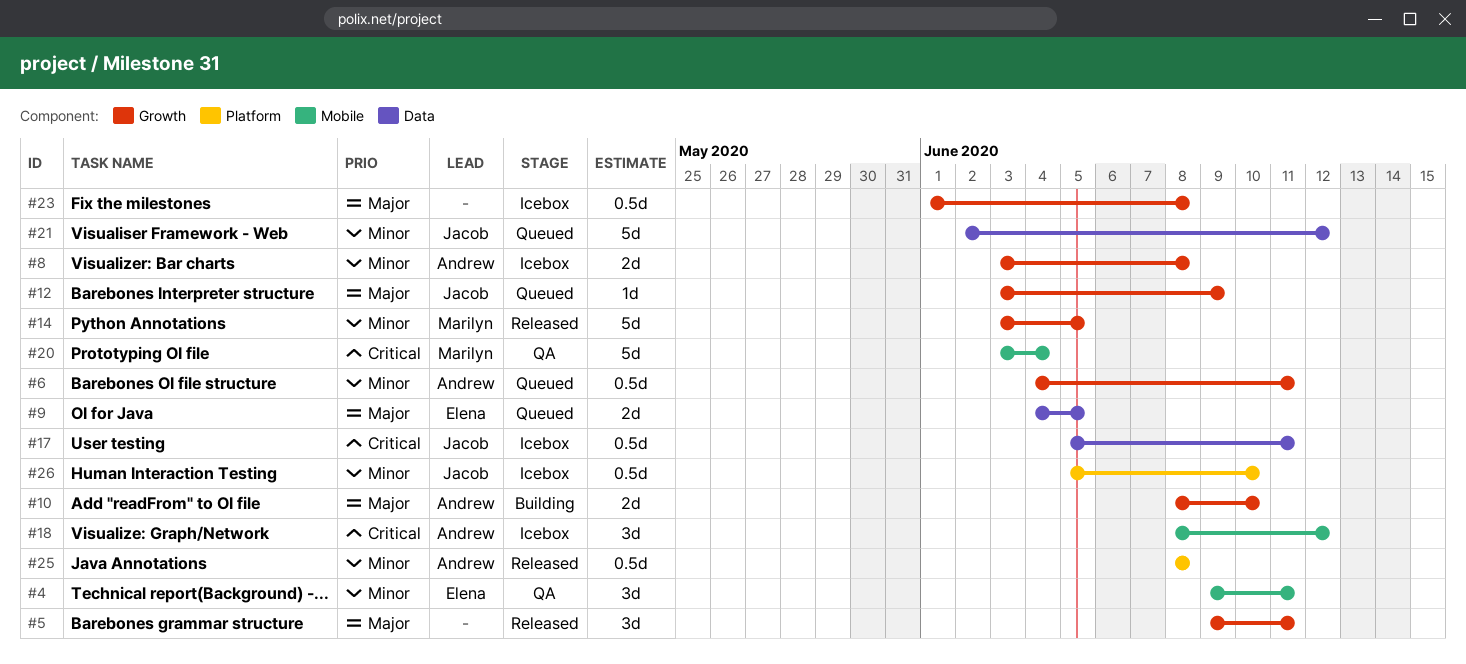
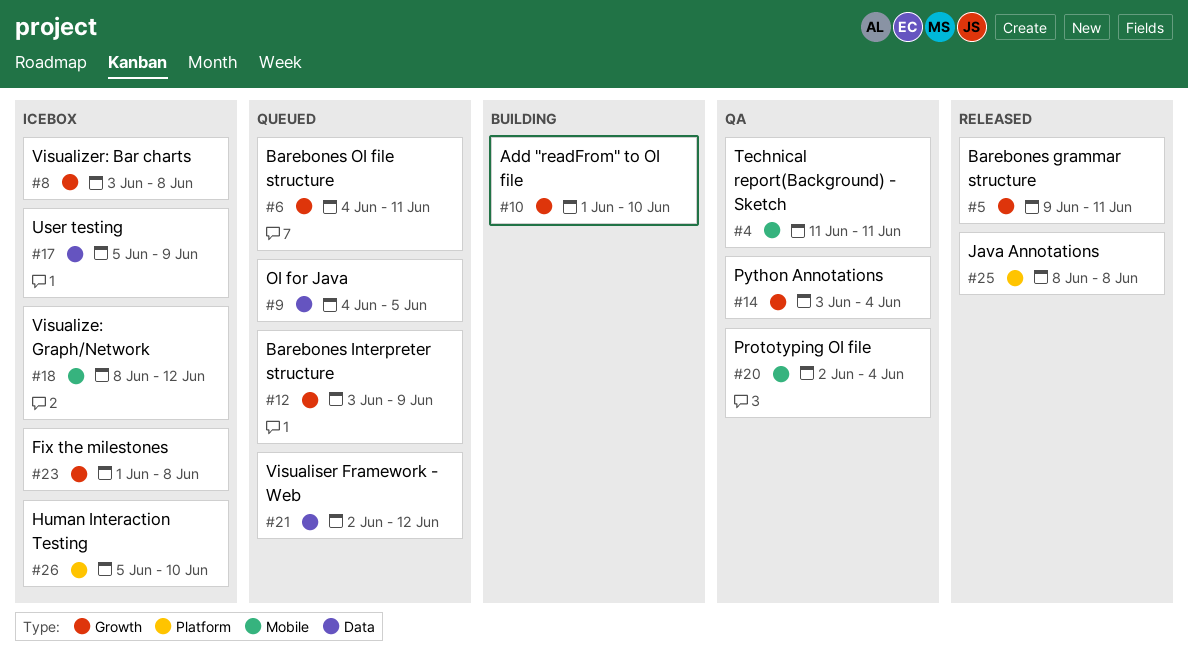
#4, start: Jun 9 -> Jun 11
#10, start: Jun 8 -> Jun 1
#14, status: Released -> QA
#14, due: Jun 5 -> Jun 4
#17, due: Jun 11 -> Jun 9
#20, start: Jun 3 -> Jun 2

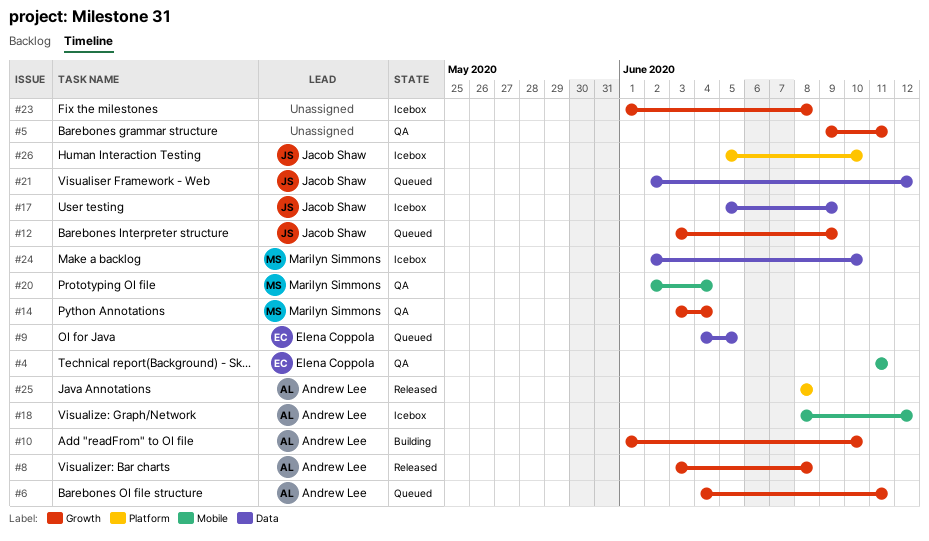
#5, status: Released -> QA
#8, status: Icebox -> Released
#24: none -> present

